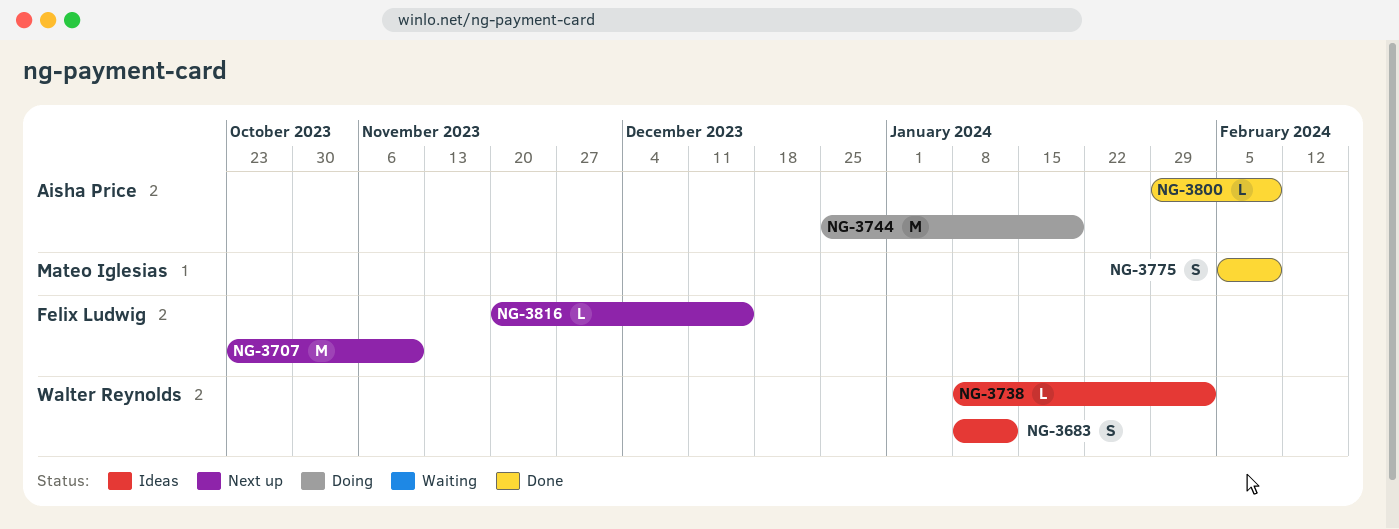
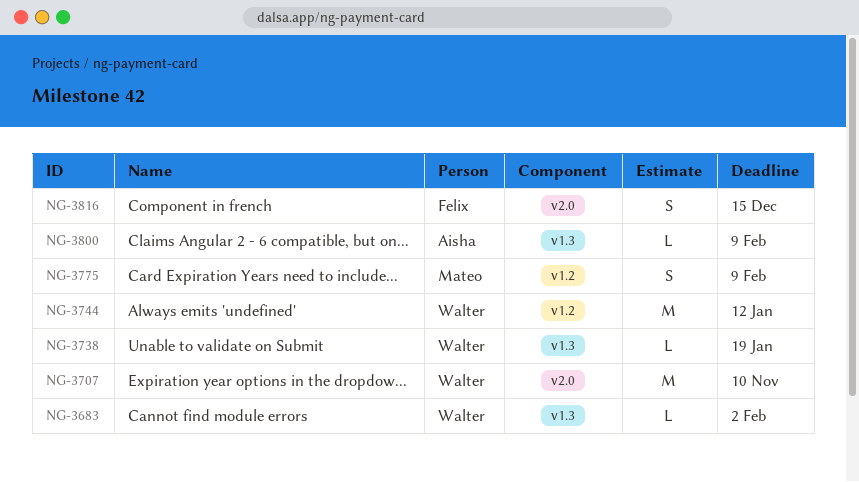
NG-3683, estimate: S -> L
NG-3683, due: Jan 12 -> Feb 2
NG-3707, owner: Felix Ludwig -> Walter Reynolds
NG-3738, due: Feb 2 -> Jan 19
NG-3744, owner: Aisha Price -> Walter Reynolds
NG-3744, due: Jan 19 -> Jan 12
NG-3816, estimate: L -> S

